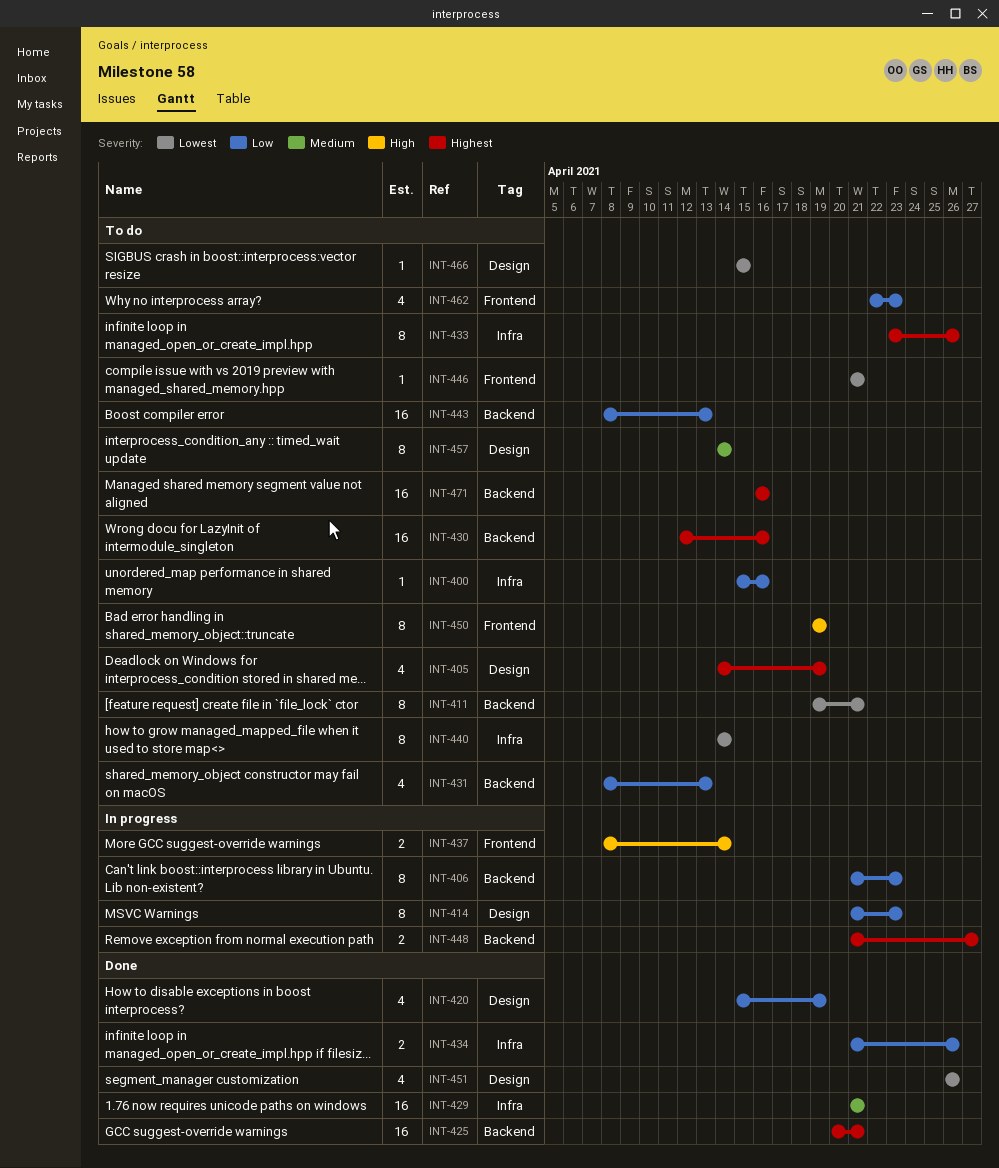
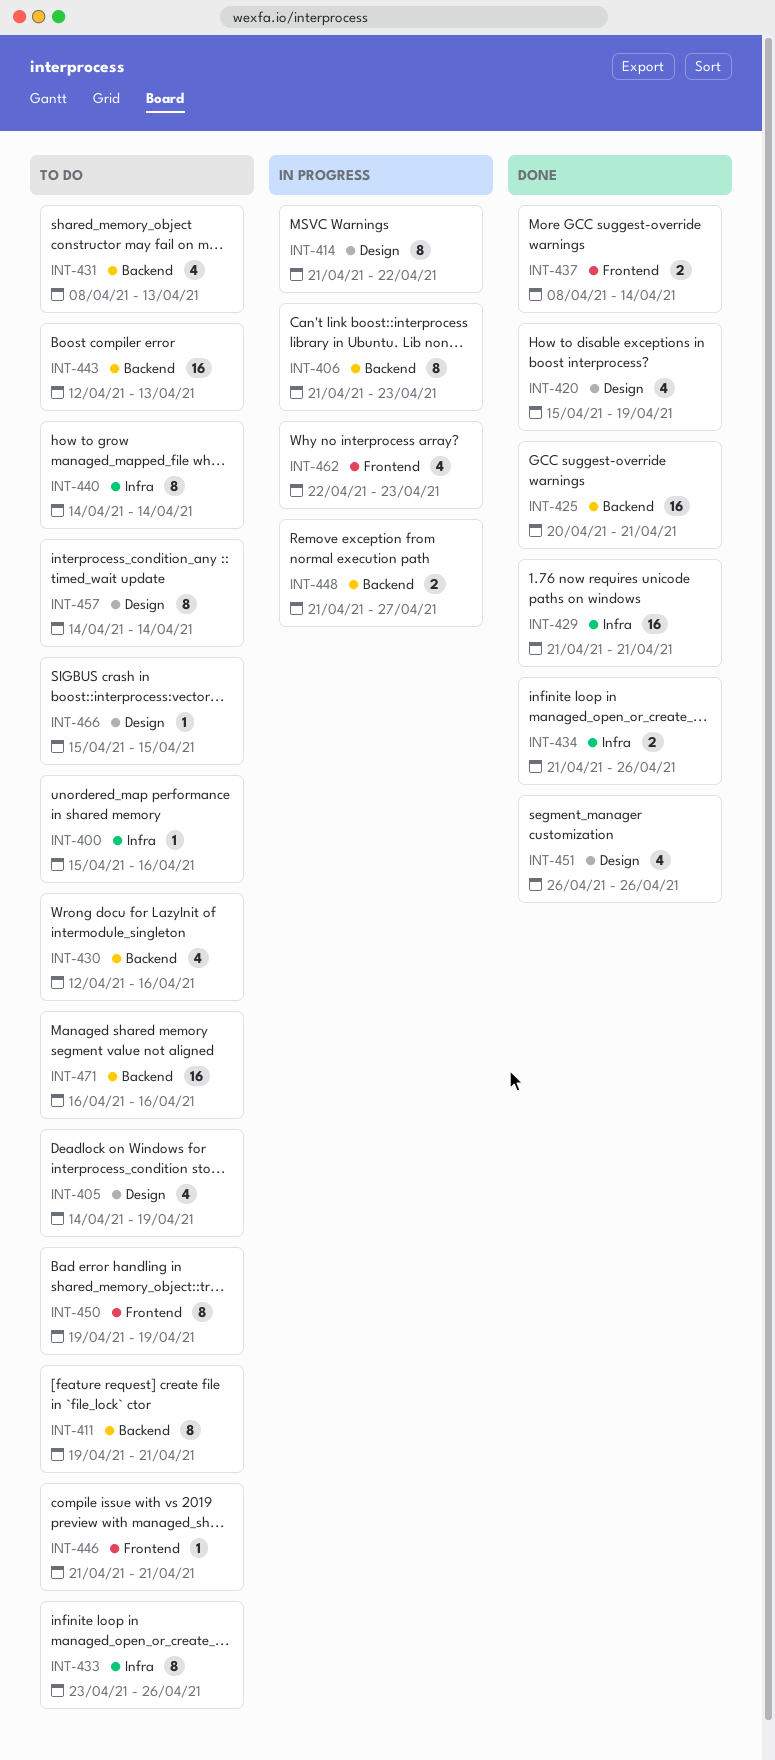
INT-414, due: Apr 23 -> Apr 22
INT-430, estimate: 16 -> 4
INT-437, status: In progress -> Done
INT-443, start: Apr 8 -> Apr 12
INT-462, status: To do -> In progress

